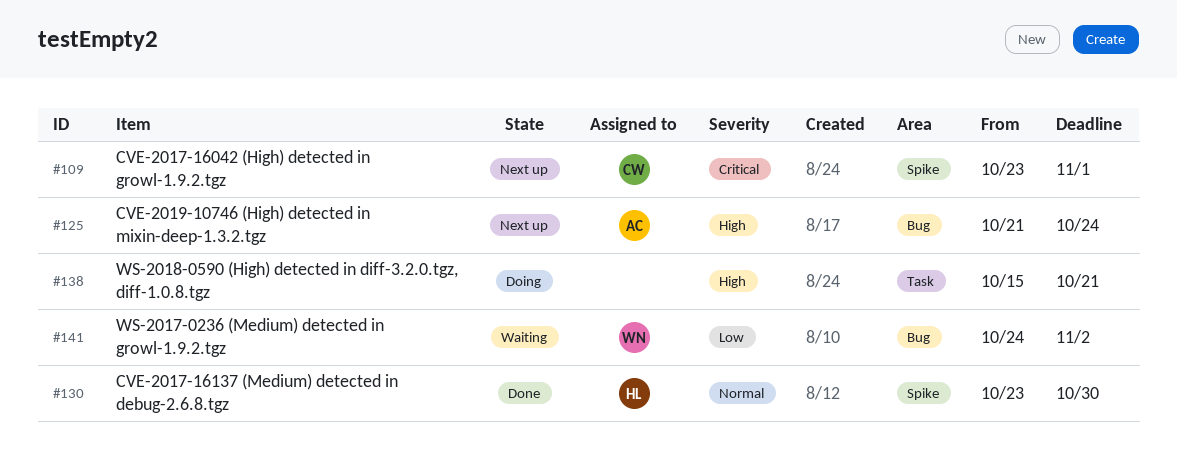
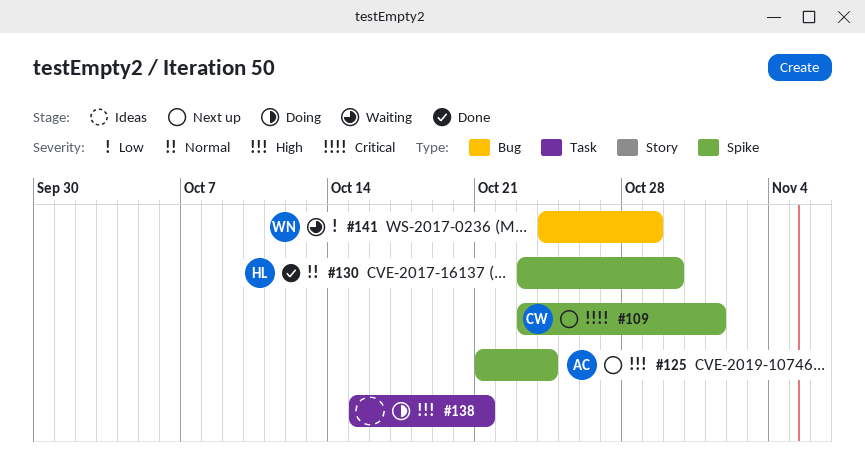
#125, label: Bug -> Spike
#141, due: Nov 2 -> Oct 29

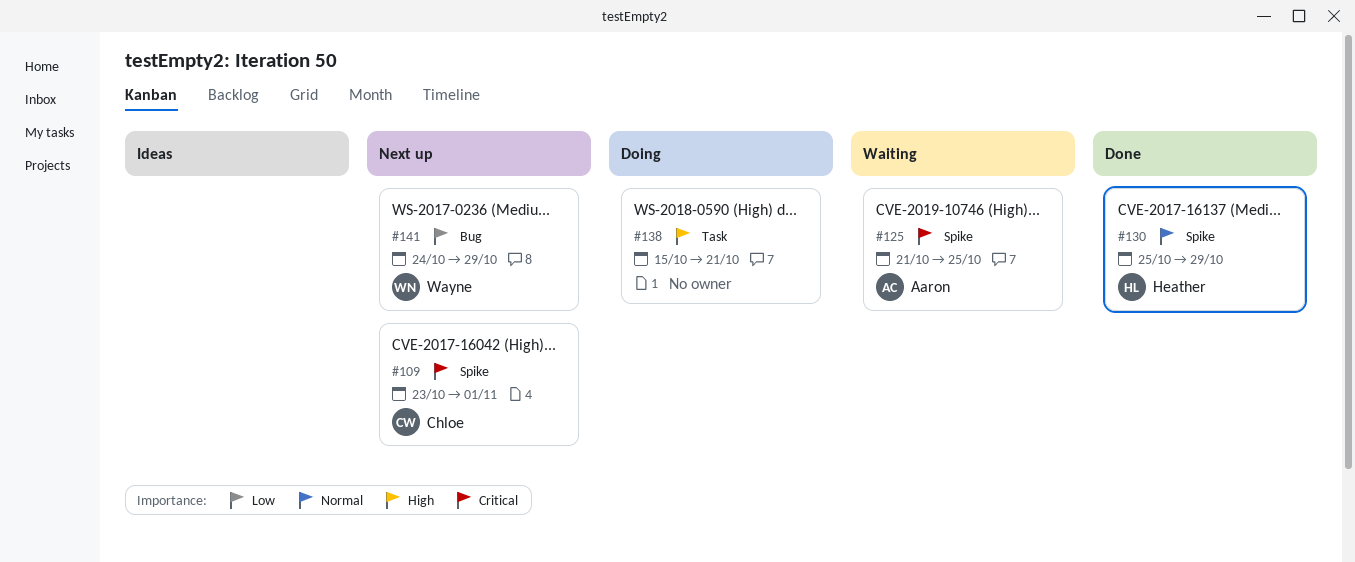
#125, status: Next up -> Waiting
#125, priority: High -> Critical
#125, due: Oct 24 -> Oct 25
#130, start: Oct 23 -> Oct 25
#130, due: Oct 30 -> Oct 29
#141, status: Waiting -> Next up

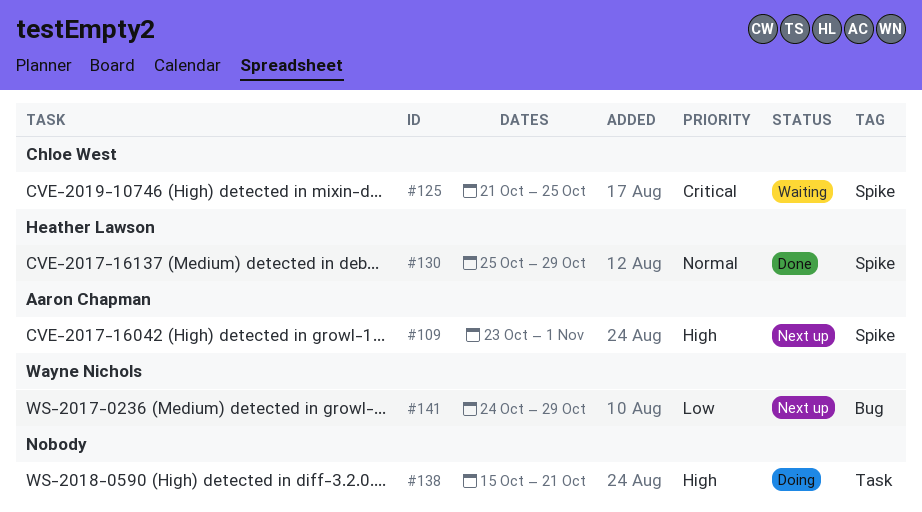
#109, owner: Chloe West -> Aaron Chapman
#109, priority: Critical -> High
#125, owner: Aaron Chapman -> Chloe West

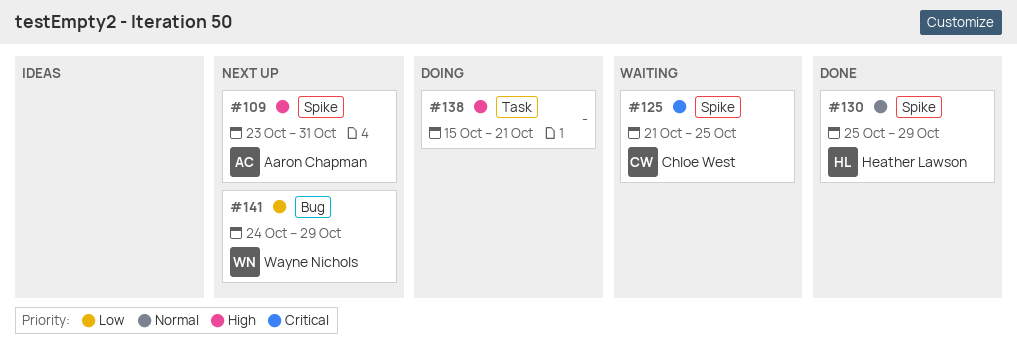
#109, due: Nov 1 -> Oct 31

